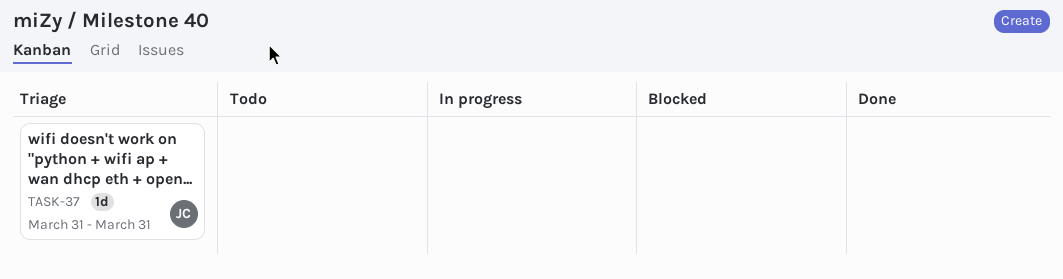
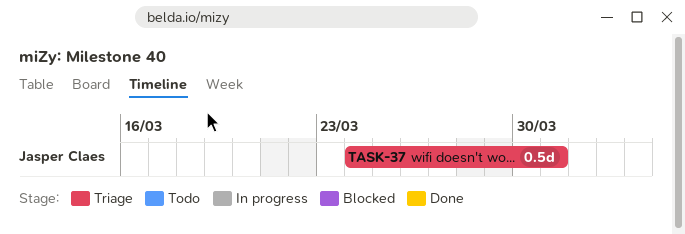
TASK-37, estimate: 1d -> 0.5d
TASK-37, start: Mar 31 -> Mar 24

